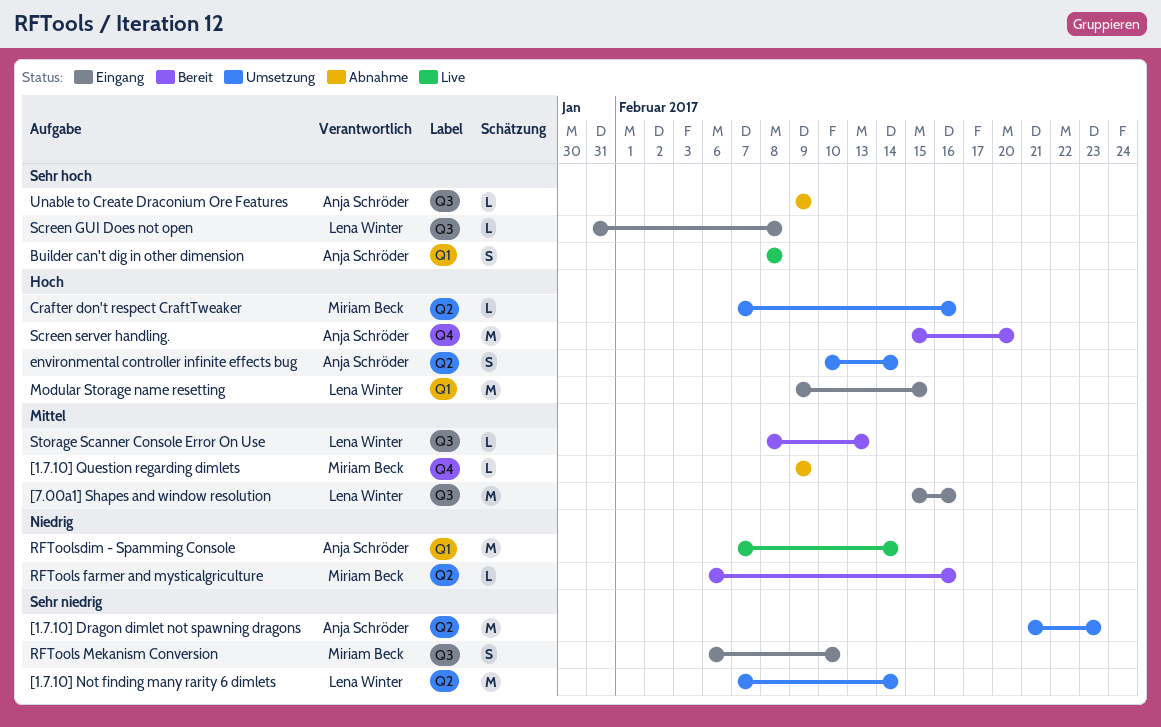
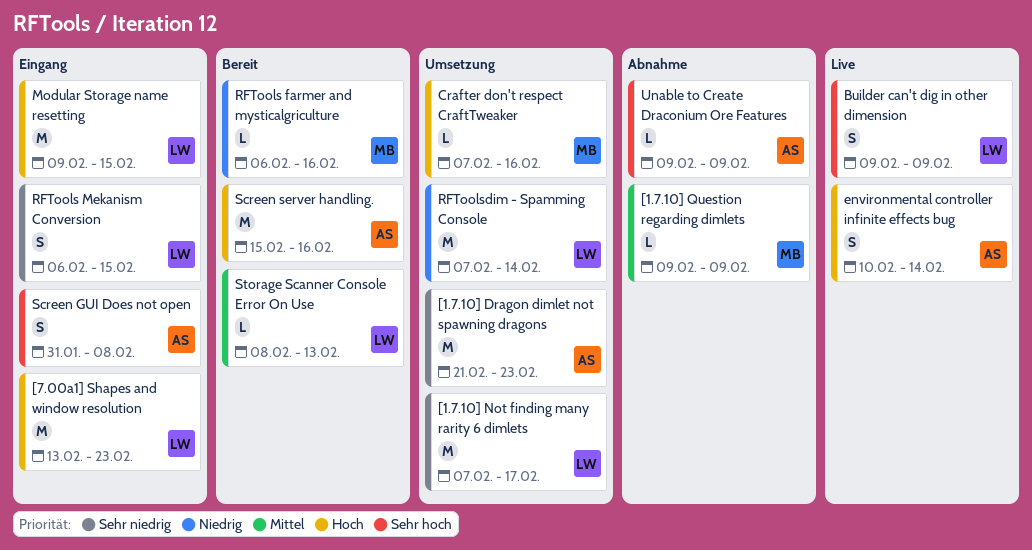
[1.7.10] Not finding many rarity 6 dimlets, due: Feb 14 -> Feb 17
[7.00a1] Shapes and window resolution, priority: Mittel -> Hoch
[7.00a1] Shapes and window resolution, start: Feb 15 -> Feb 13
[7.00a1] Shapes and window resolution, due: Feb 16 -> Feb 23
Builder can't dig in other dimension, owner: Anja Schröder -> Lena Winter
Builder can't dig in other dimension, start: Feb 8 -> Feb 9
Builder can't dig in other dimension, due: Feb 8 -> Feb 9
environmental controller infinite effects bug, status: Umsetzung -> Live
RFTools Mekanism Conversion, owner: Miriam Beck -> Lena Winter
RFTools Mekanism Conversion, due: Feb 10 -> Feb 15
RFToolsdim - Spamming Console, status: Live -> Umsetzung
RFToolsdim - Spamming Console, owner: Anja Schröder -> Lena Winter
Screen GUI Does not open, owner: Lena Winter -> Anja Schröder
Screen GUI Does not open, estimate: L -> S
Screen server handling., due: Feb 20 -> Feb 16

